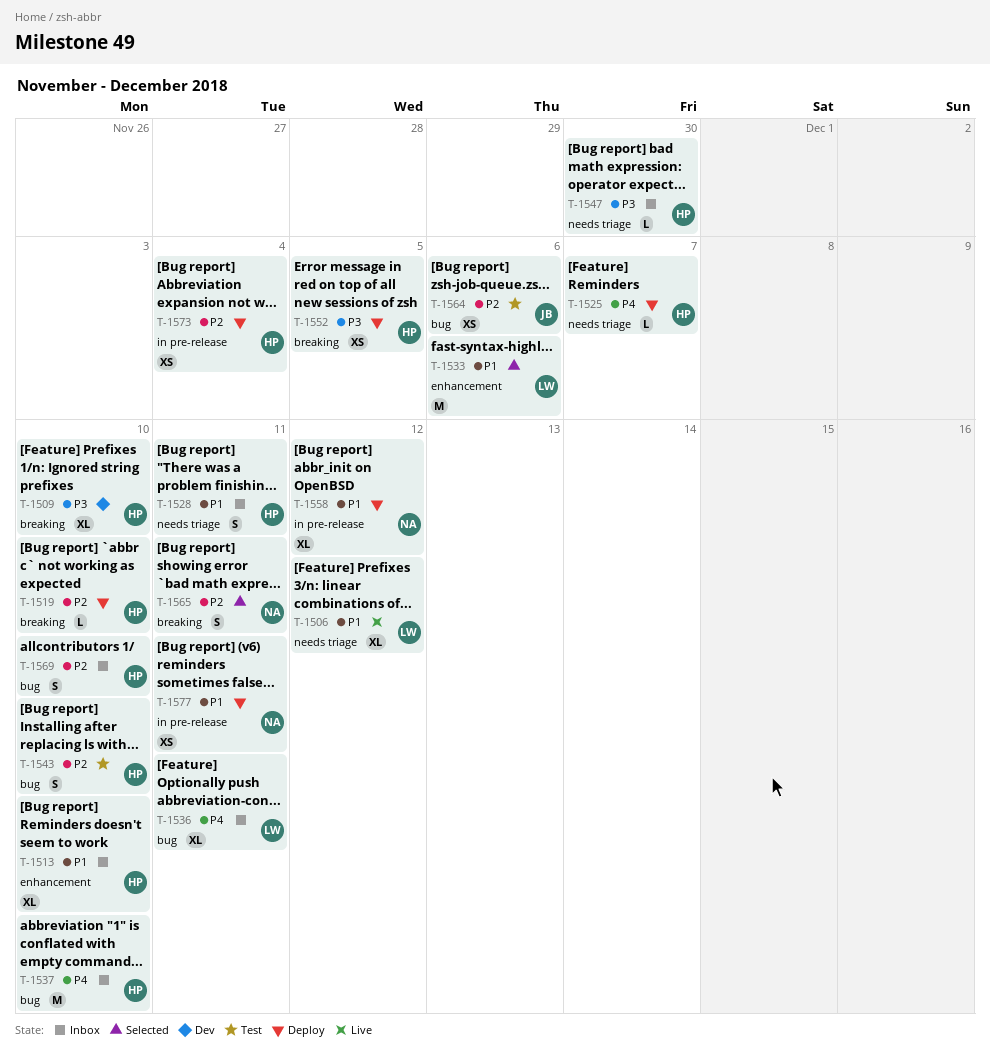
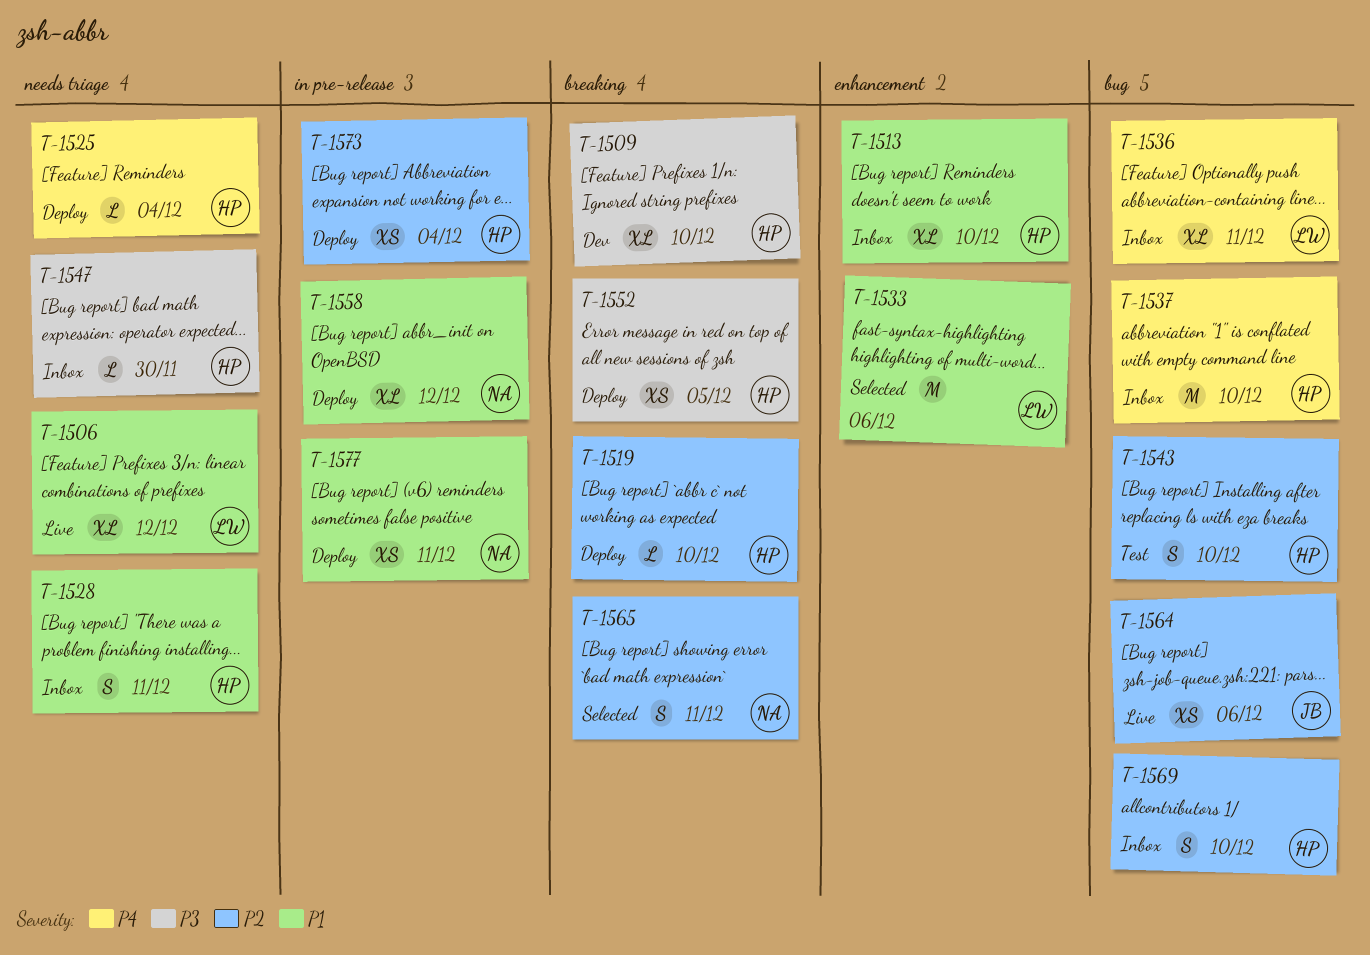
T-1525, due: Dec 7 -> Dec 4
T-1564, status: Test -> Live

